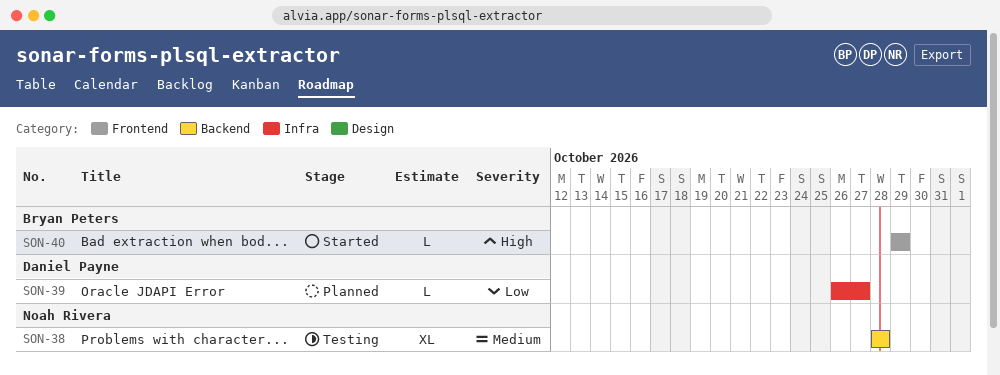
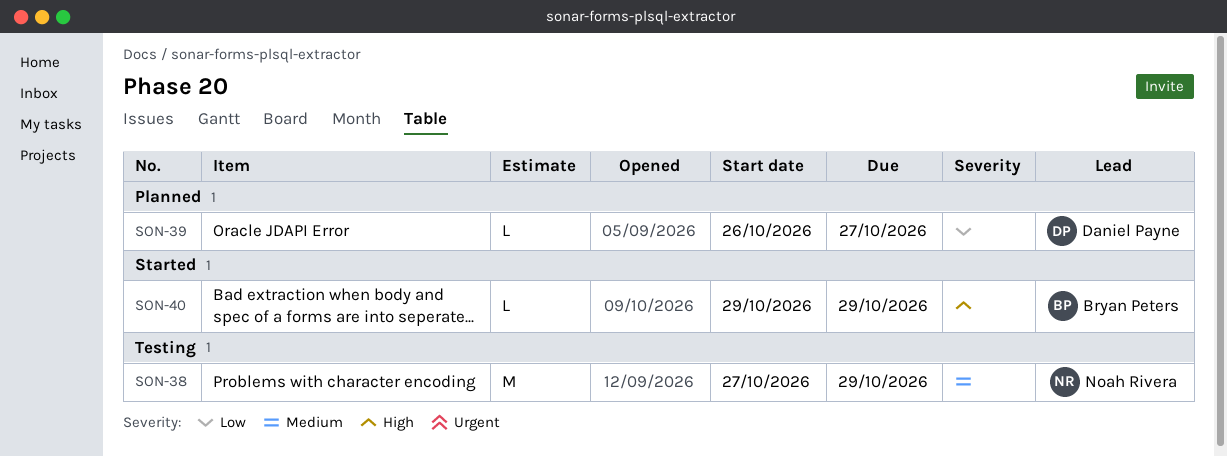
SON-38, estimate: XL -> M
SON-38, start: Oct 28 -> Oct 27
SON-38, due: Oct 28 -> Oct 29

